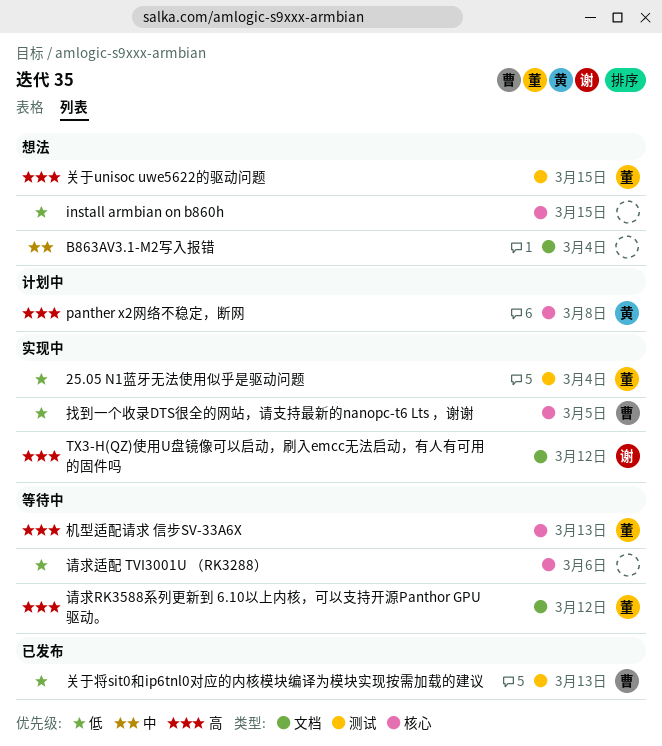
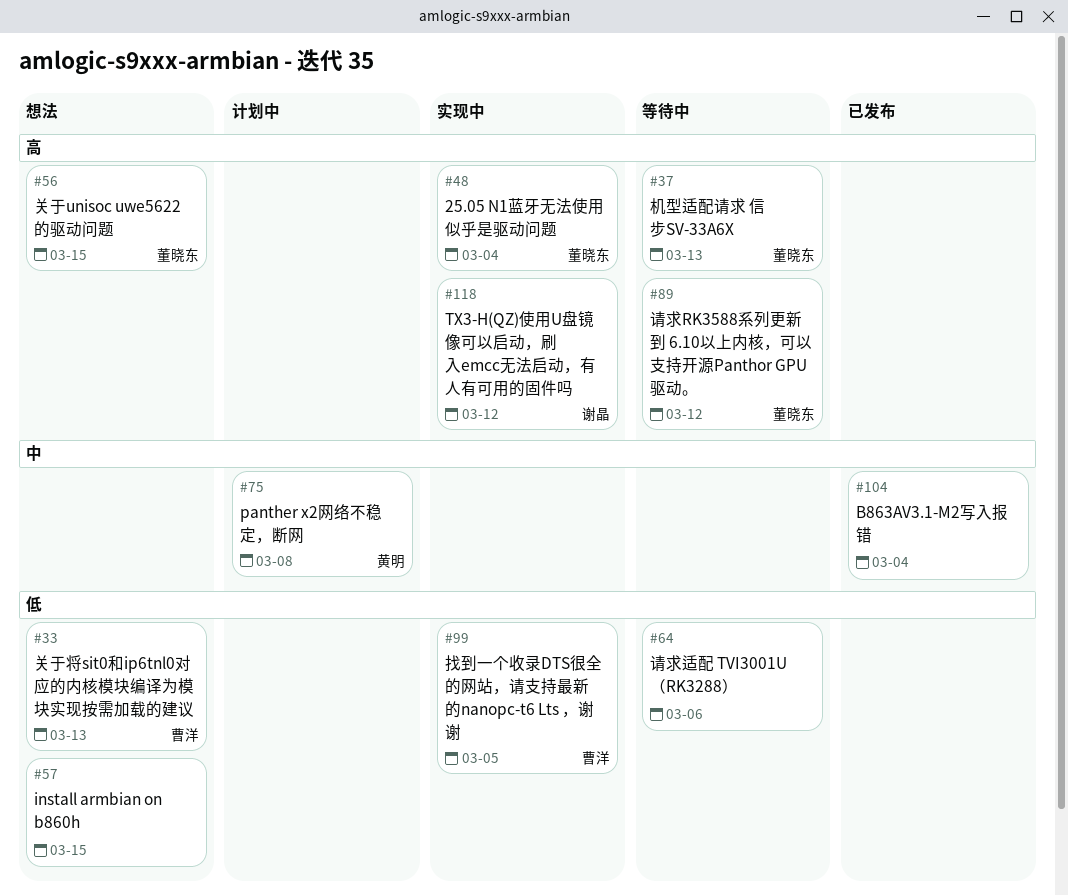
25.05 N1蓝牙无法使用似乎是驱动问题, priority: 低 -> 高
B863AV3.1-M2写入报错, status: 想法 -> 已发布
panther x2网络不稳定，断网, priority: 高 -> 中
关于将sit0和ip6tnl0对应的内核模块编译为模块实现按需加载的建议, status: 已发布 -> 想法

